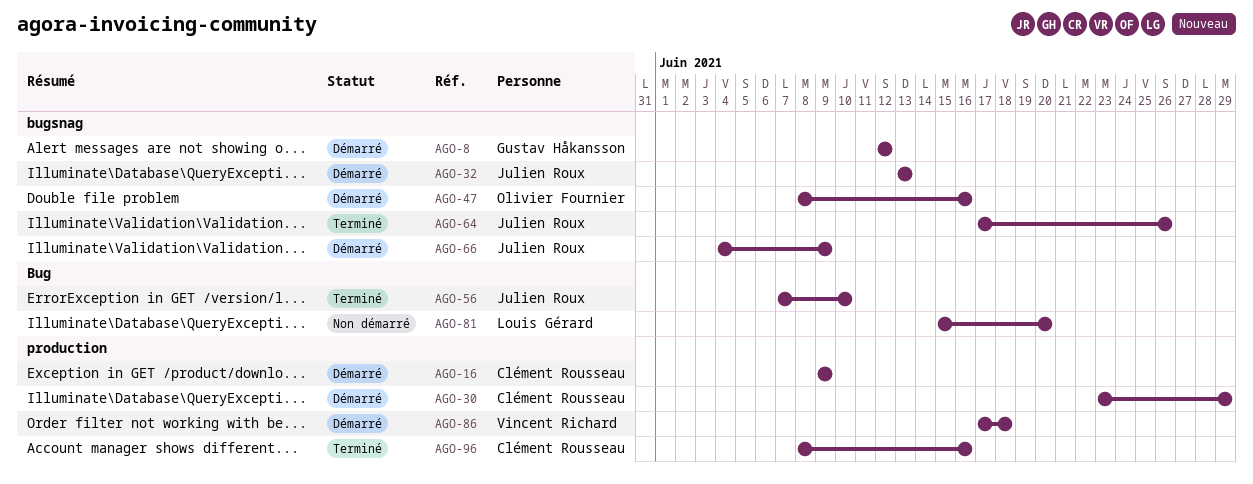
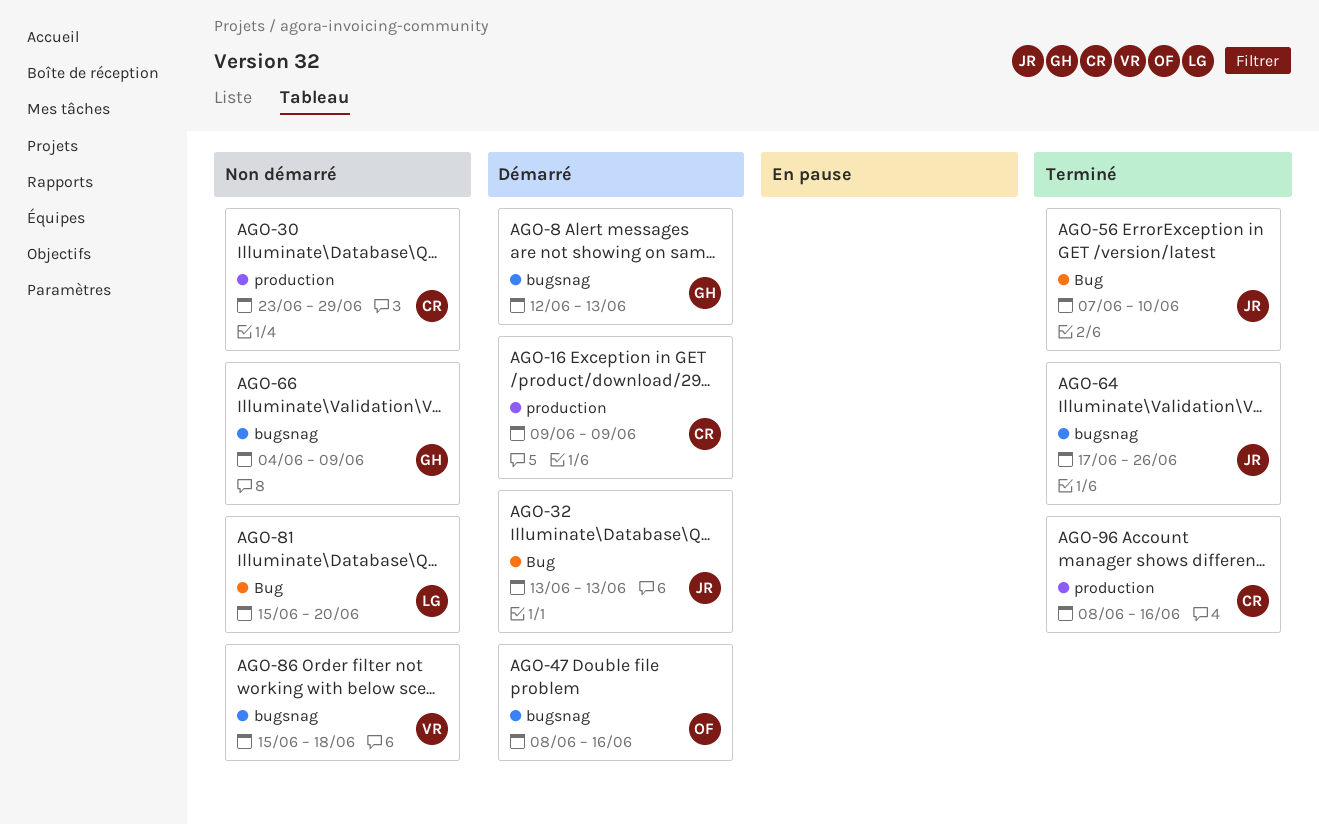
AGO-8, due: Jun 12 -> Jun 13
AGO-30, status: Démarré -> Non démarré
AGO-32, label: bugsnag -> Bug
AGO-66, status: Démarré -> Non démarré
AGO-66, owner: Julien Roux -> Gustav Håkansson
AGO-86, status: Démarré -> Non démarré
AGO-86, label: production -> bugsnag
AGO-86, start: Jun 17 -> Jun 15

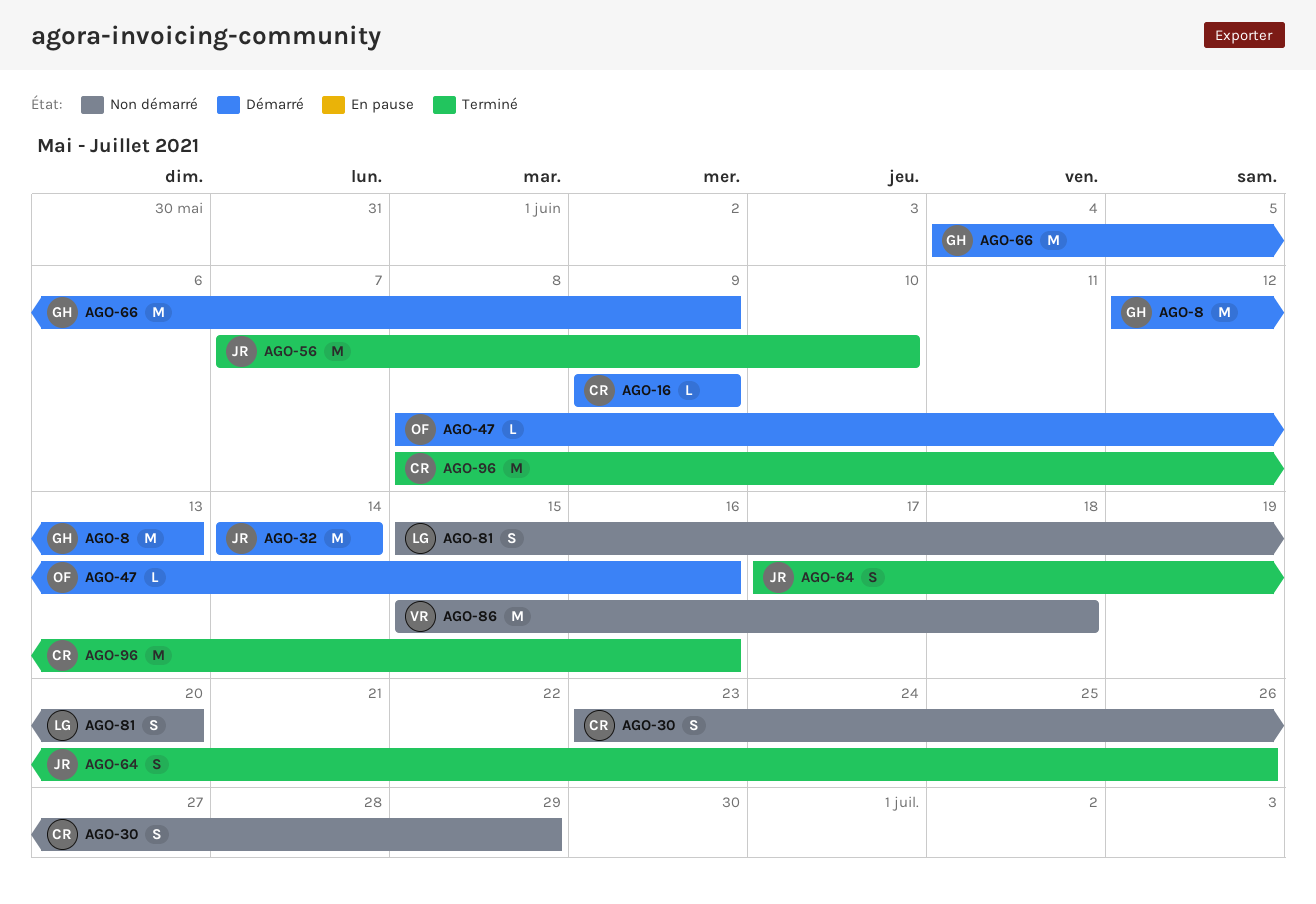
AGO-32, start: Jun 13 -> Jun 14
AGO-32, due: Jun 13 -> Jun 14
AGO-66, status: Non démarré -> Démarré

